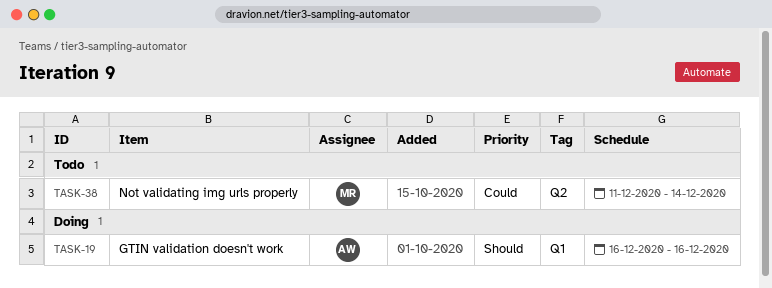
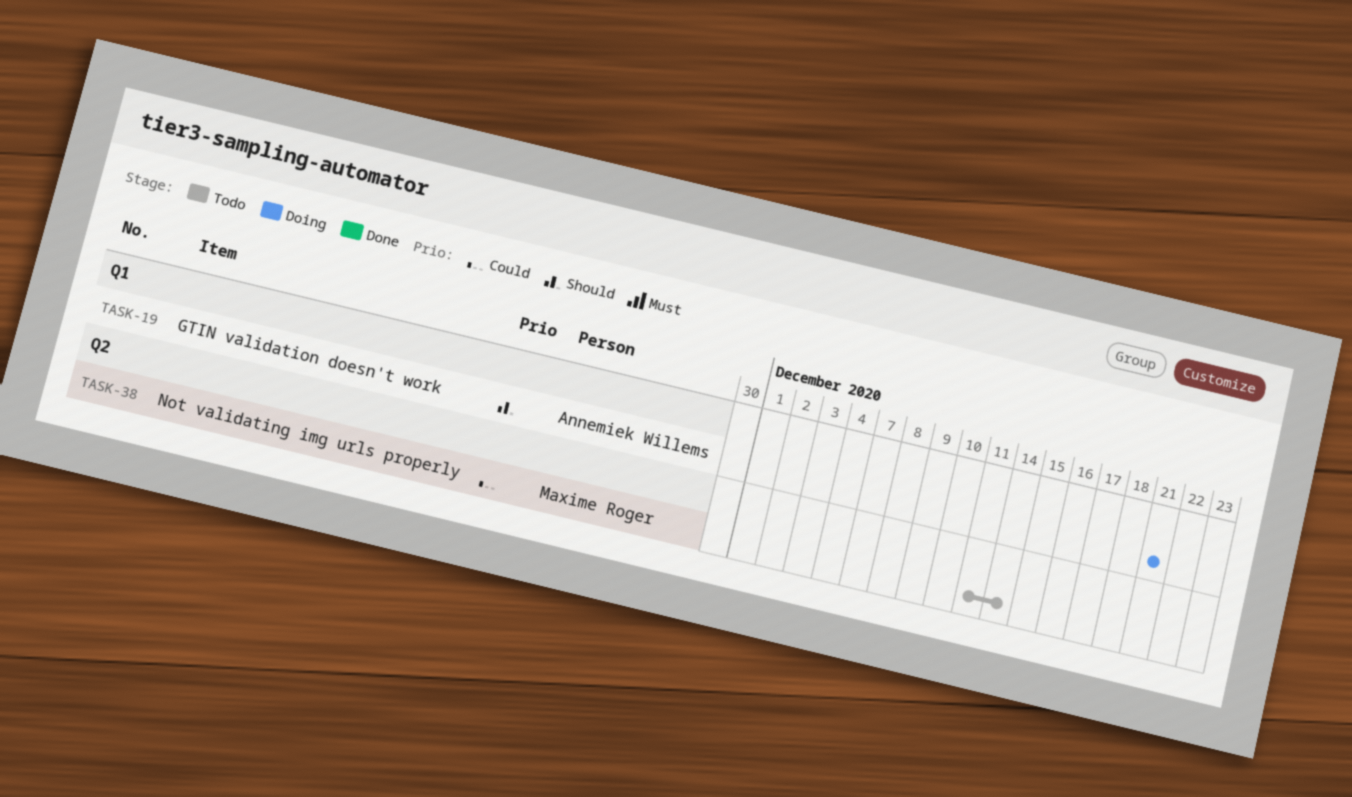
TASK-19, start: Dec 16 -> Dec 21
TASK-19, due: Dec 16 -> Dec 21

